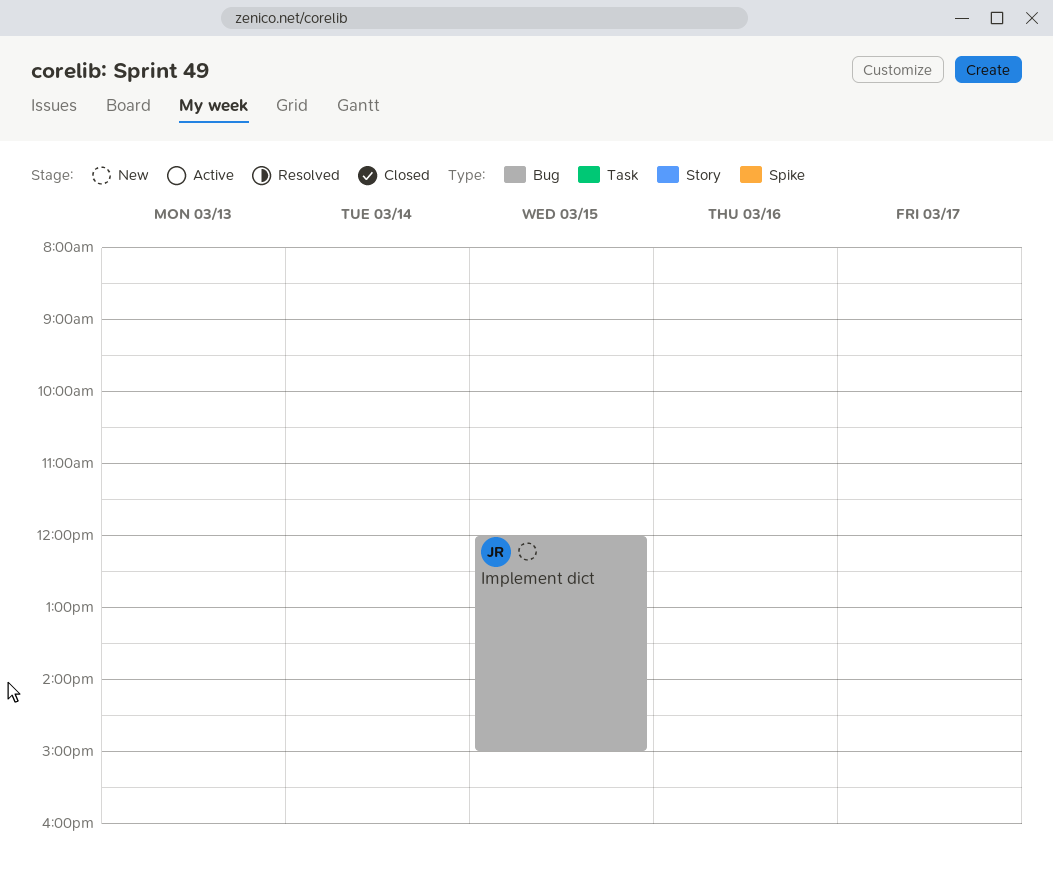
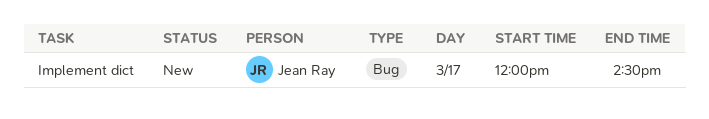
Implement dict, day: Mar 15 -> Mar 17
Implement dict, ends: 15:00 -> 14:30

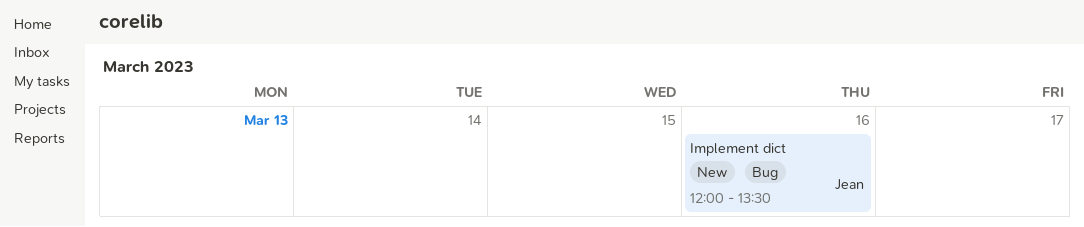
Implement dict, day: Mar 17 -> Mar 16
Implement dict, ends: 14:30 -> 13:30

